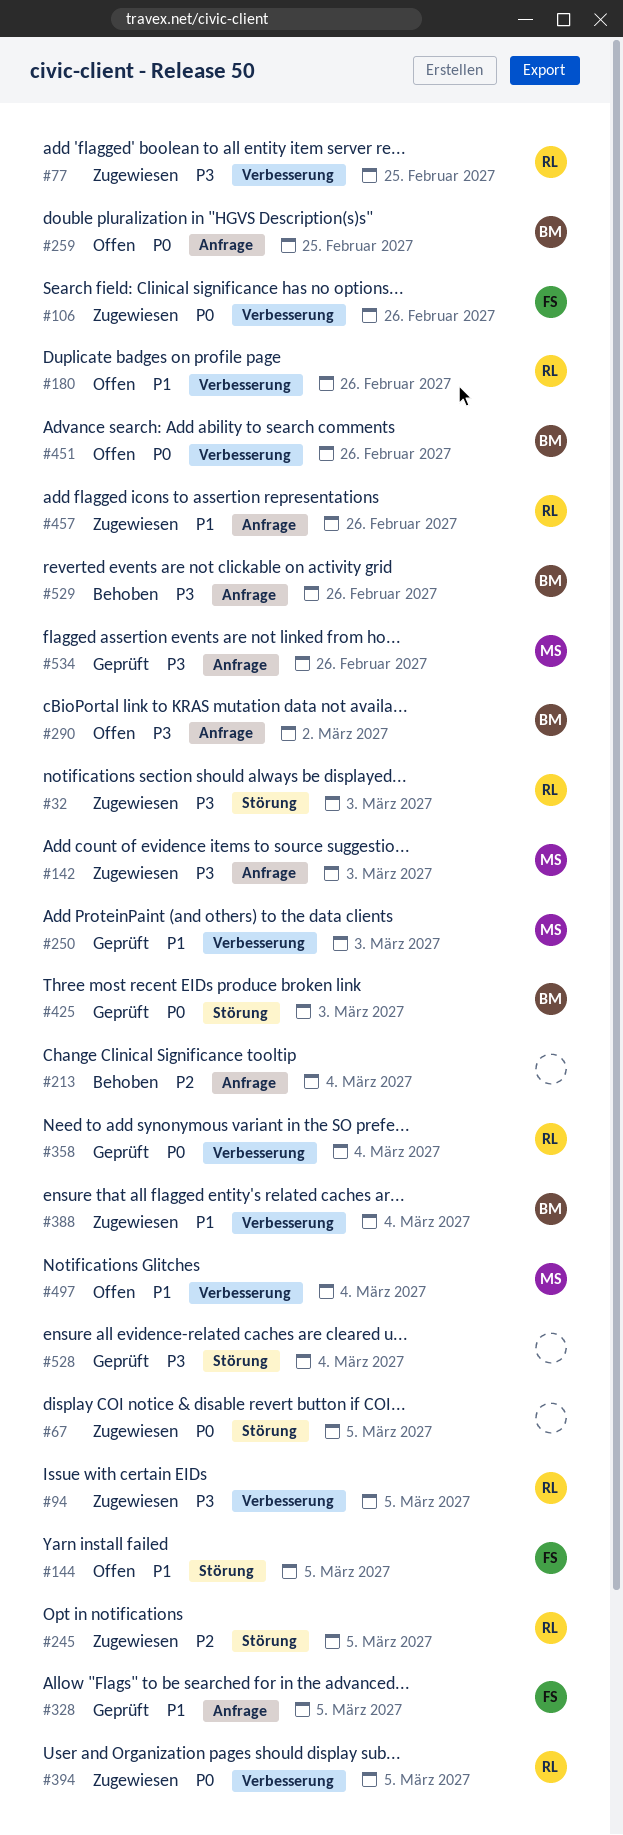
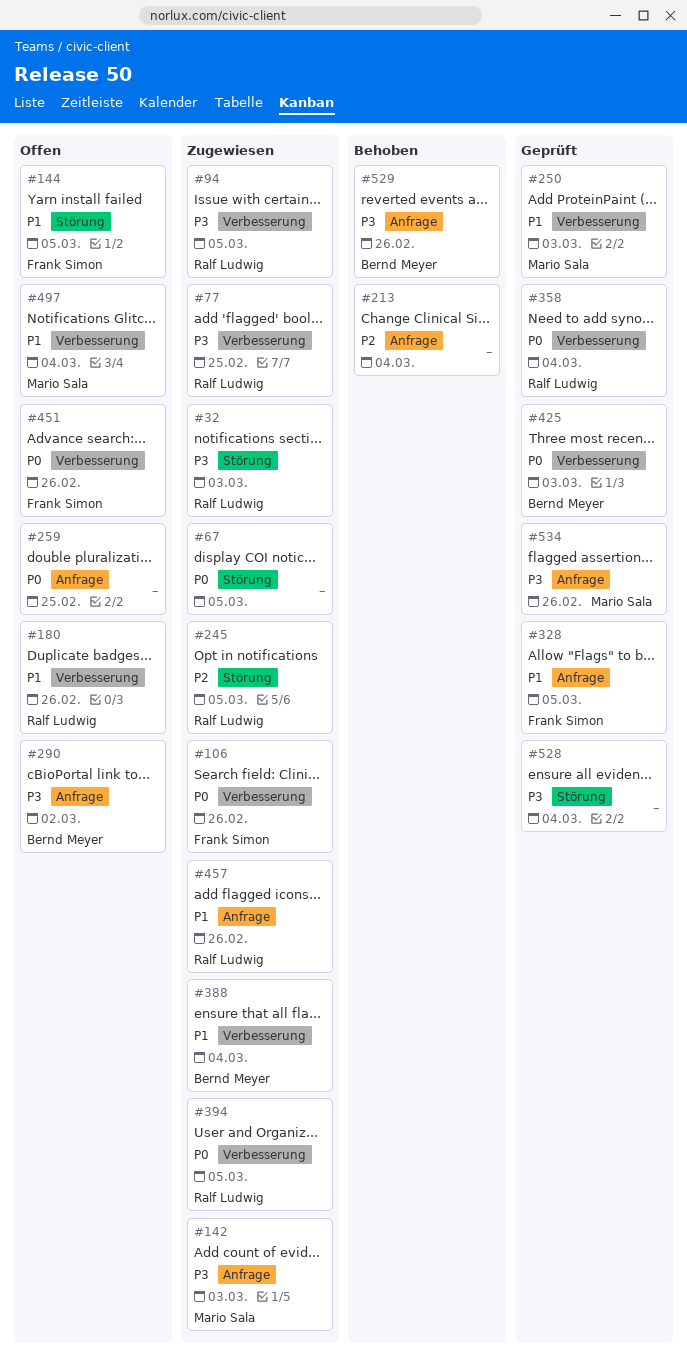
#259, owner: Bernd Meyer -> none
#425, label: Störung -> Verbesserung
#451, owner: Bernd Meyer -> Frank Simon

